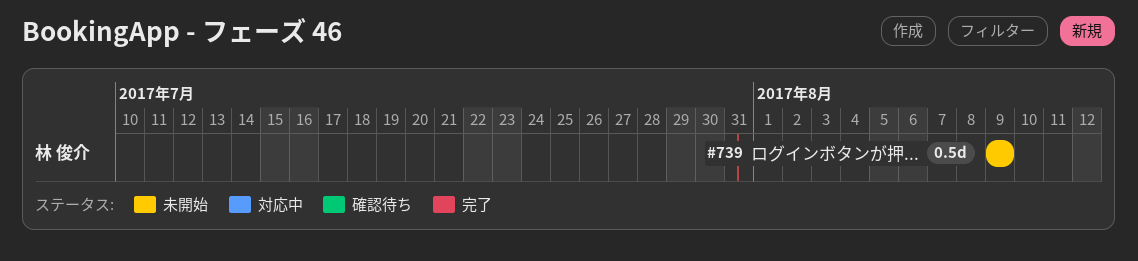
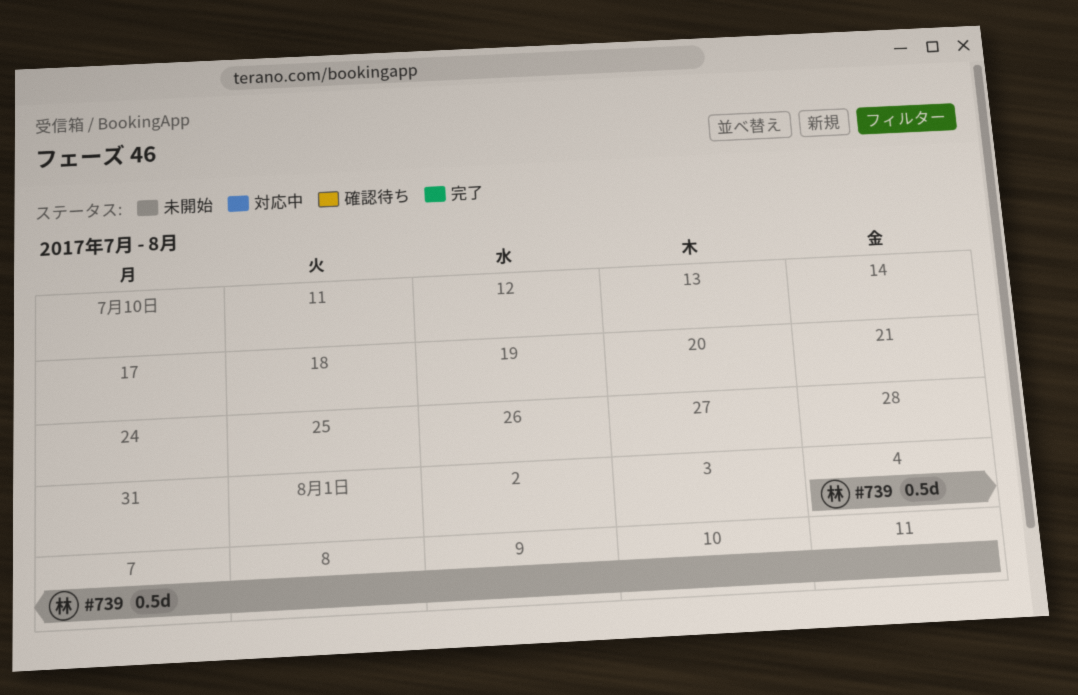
#739, start: Aug 9 -> Aug 4
#739, due: Aug 9 -> Aug 11

